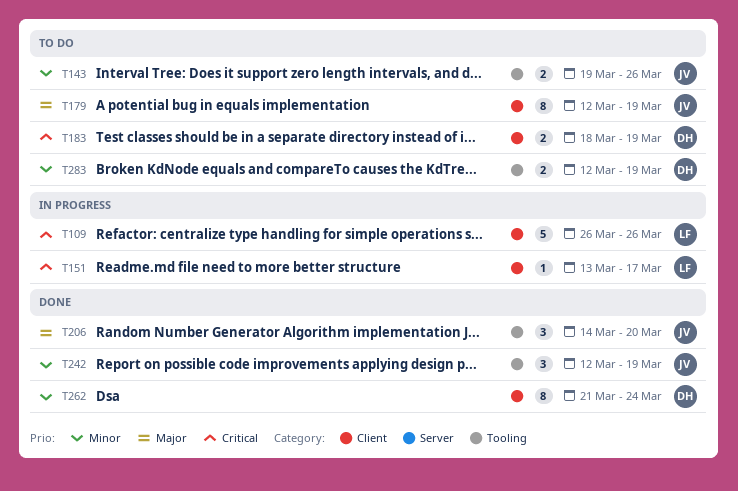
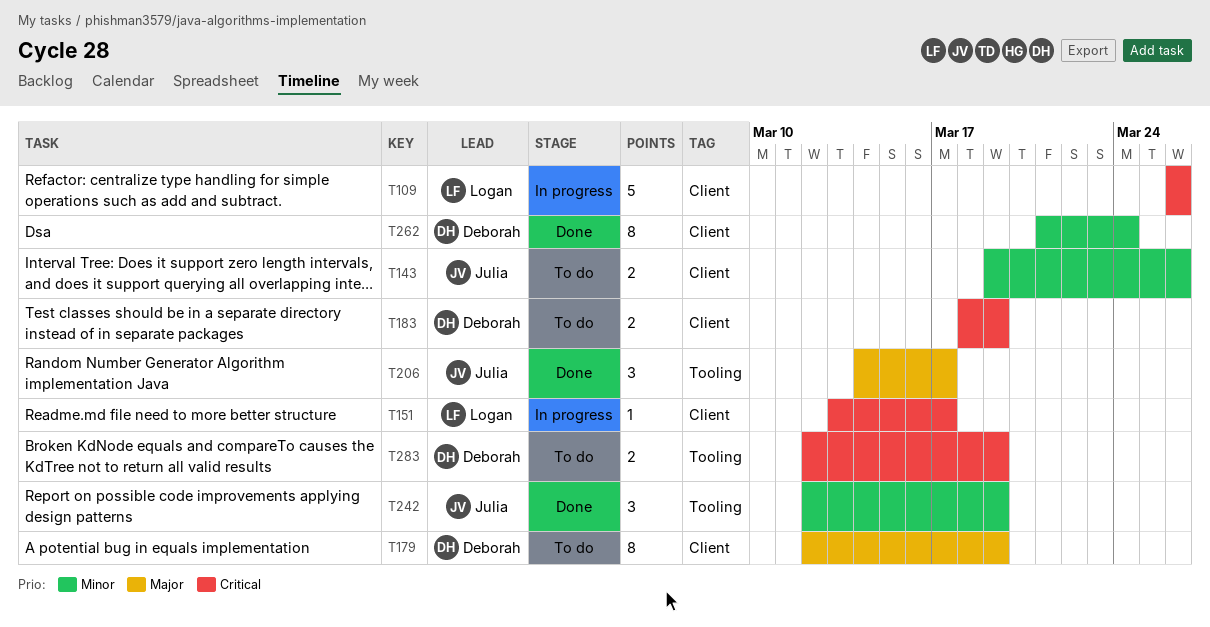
T143, label: Tooling -> Client
T179, owner: Julia -> Deborah
T206, due: Mar 20 -> Mar 17
T283, priority: Minor -> Critical

